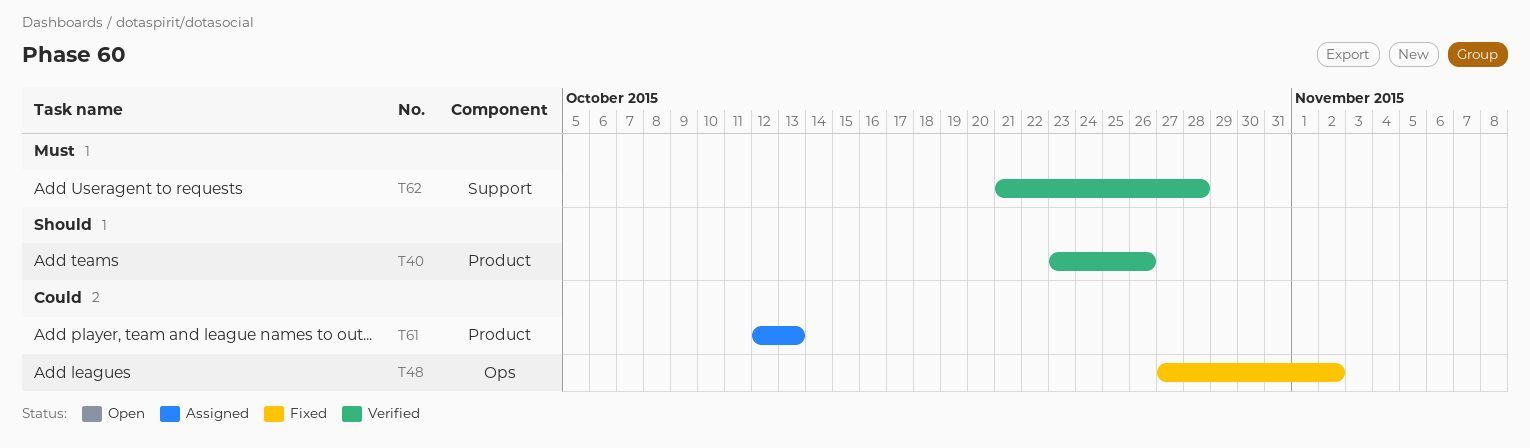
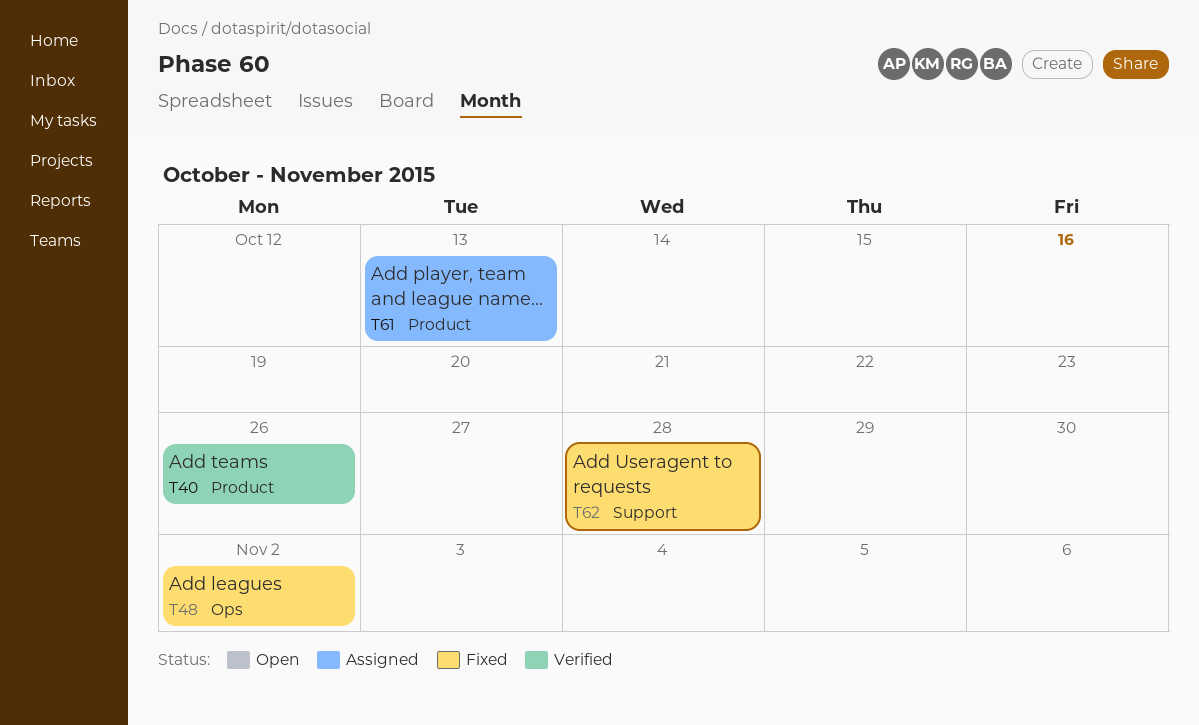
T62, status: Verified -> Fixed

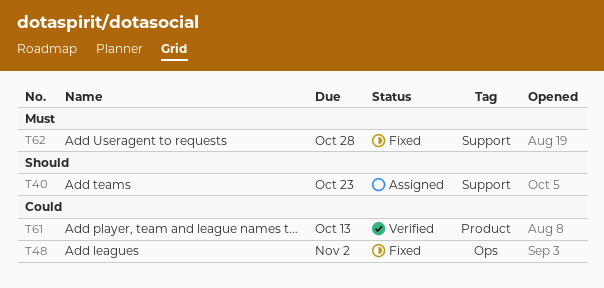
T40, status: Verified -> Assigned
T40, label: Product -> Support
T40, due: Oct 26 -> Oct 23
T61, status: Assigned -> Verified

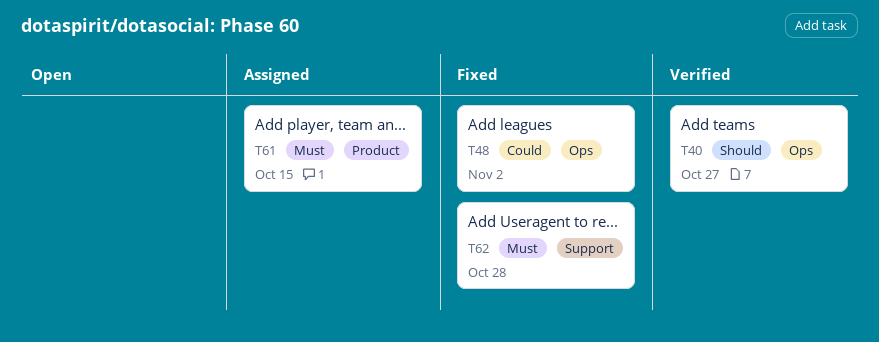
T40, status: Assigned -> Verified
T40, label: Support -> Ops
T40, due: Oct 23 -> Oct 27
T61, status: Verified -> Assigned
T61, priority: Could -> Must
T61, due: Oct 13 -> Oct 15

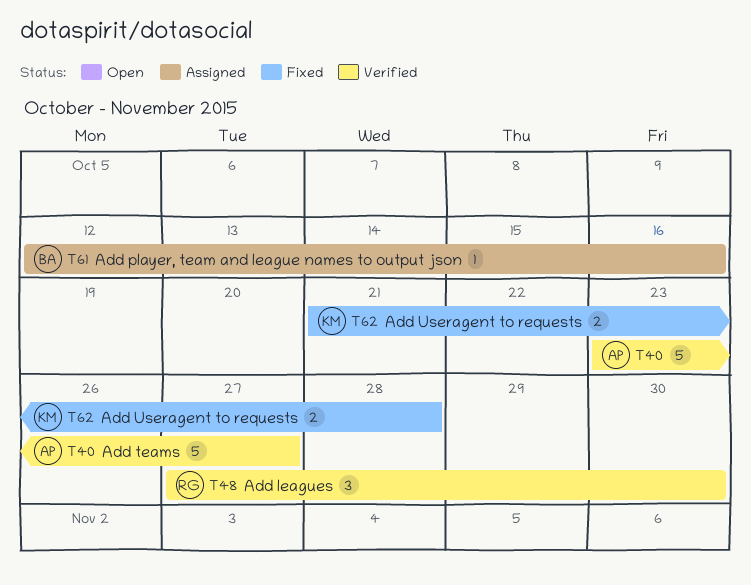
T48, status: Fixed -> Verified
T48, due: Nov 2 -> Oct 30
T61, due: Oct 15 -> Oct 16

